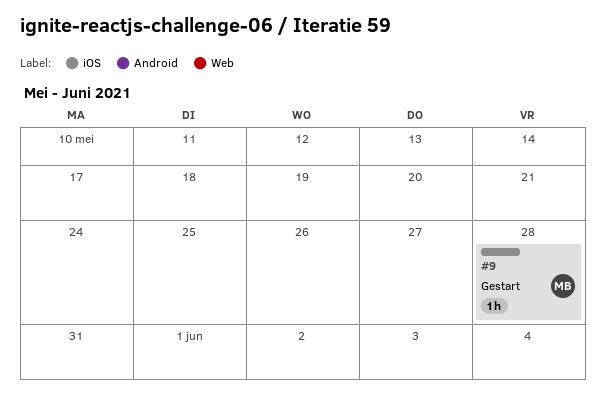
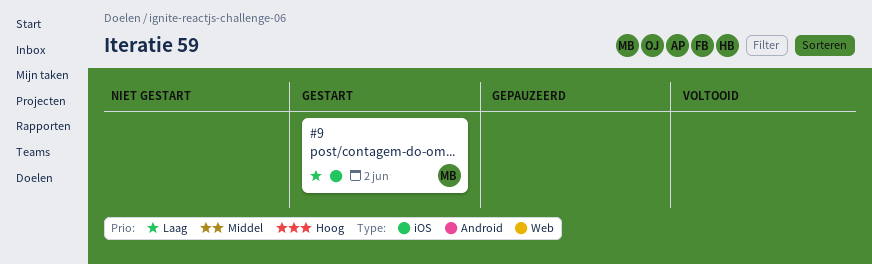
#9, due: May 28 -> Jun 2

